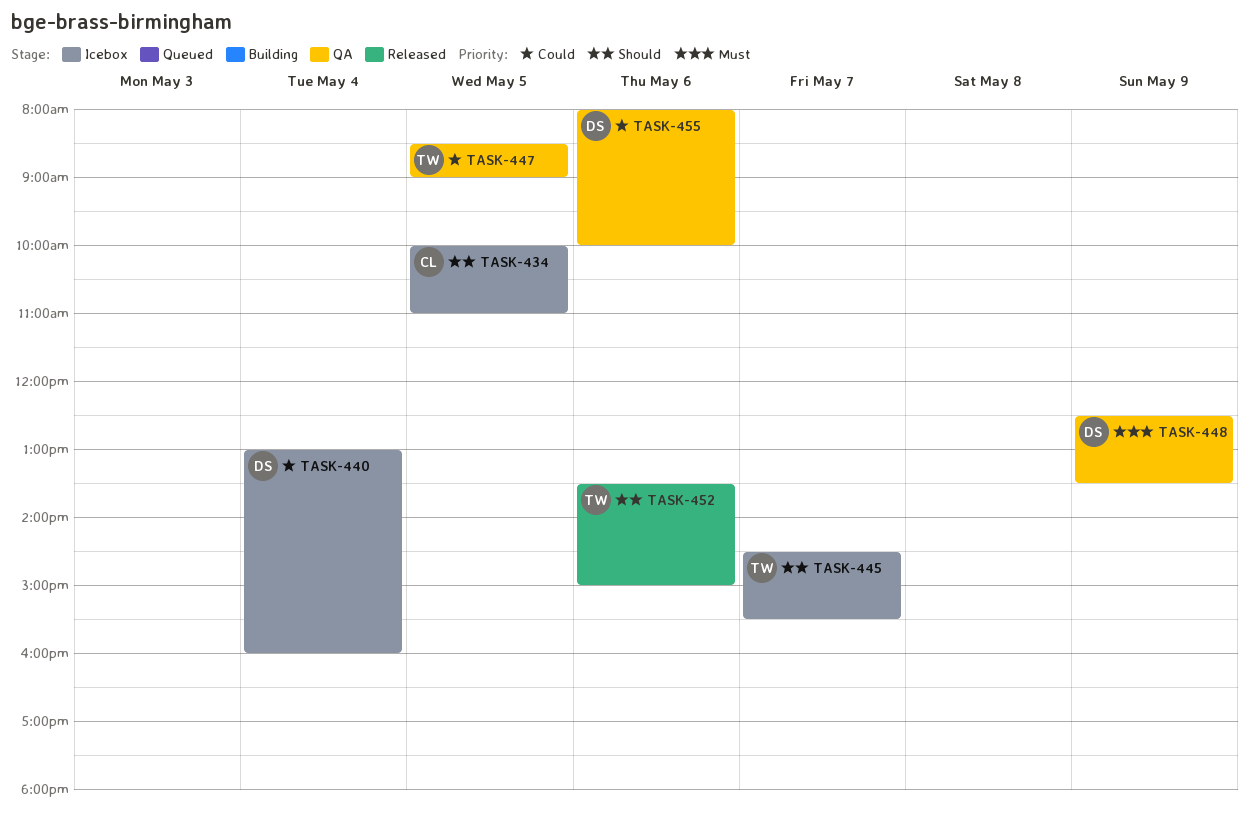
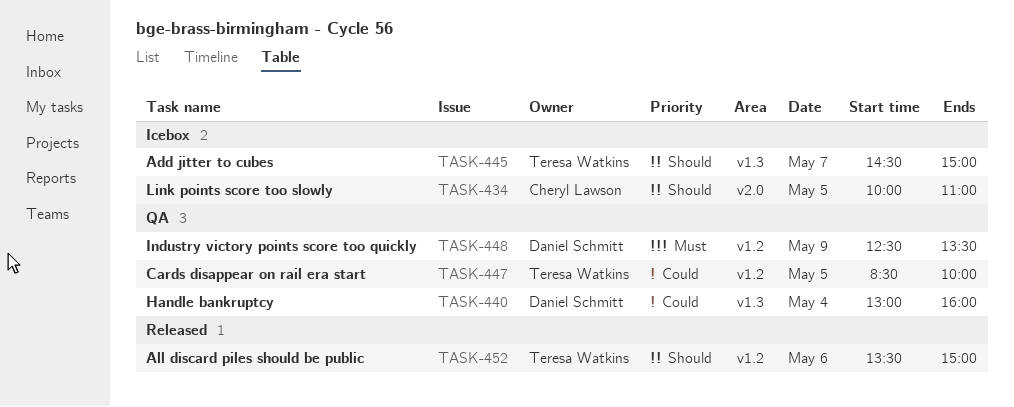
TASK-440, status: Icebox -> QA
TASK-445, ends: 15:30 -> 15:00
TASK-447, ends: 09:00 -> 10:00
TASK-455: present -> none

